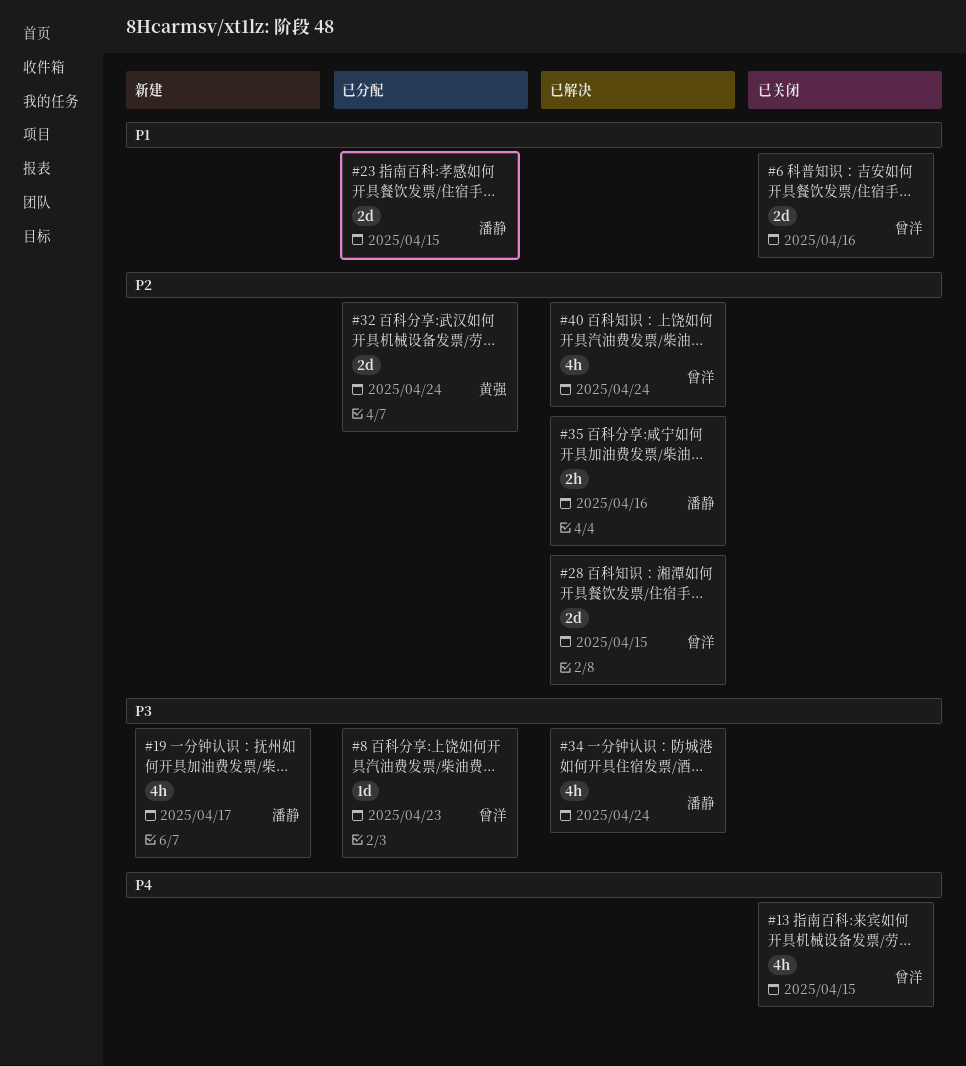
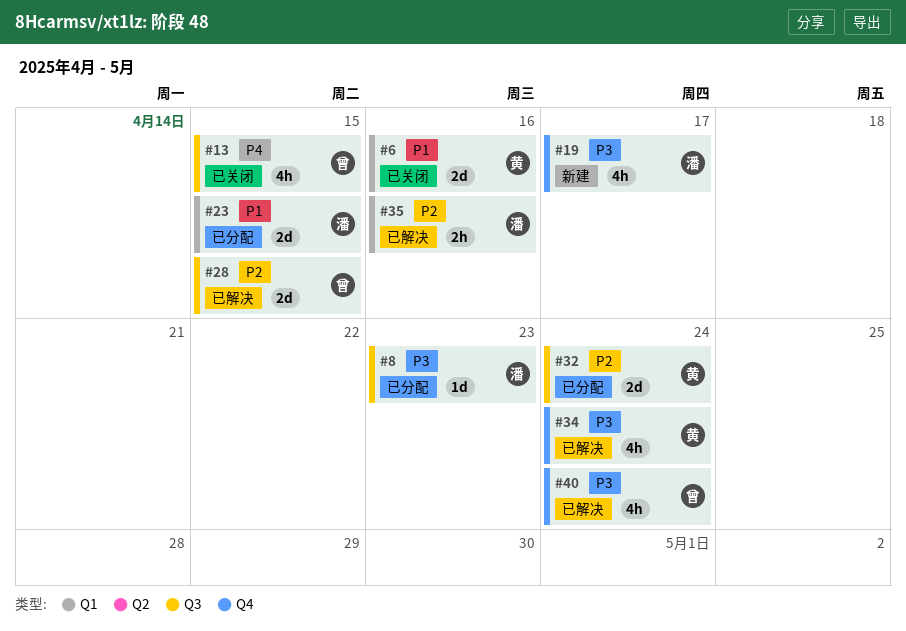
#6, owner: 曾洋 -> 黄强
#8, owner: 曾洋 -> 潘静
#34, owner: 潘静 -> 黄强
#40, priority: P2 -> P3

